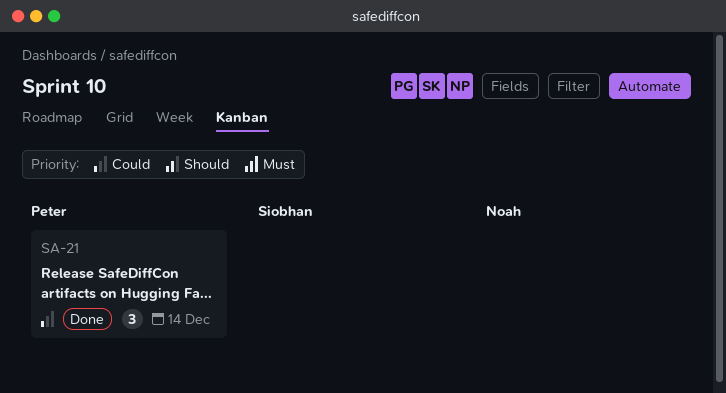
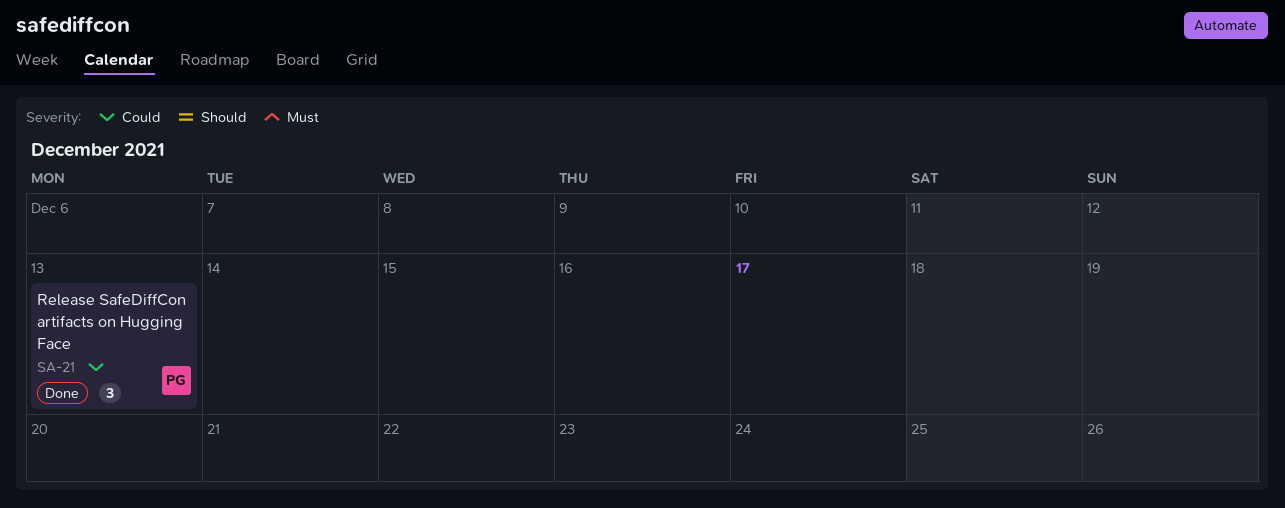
SA-21, due: Dec 14 -> Dec 13

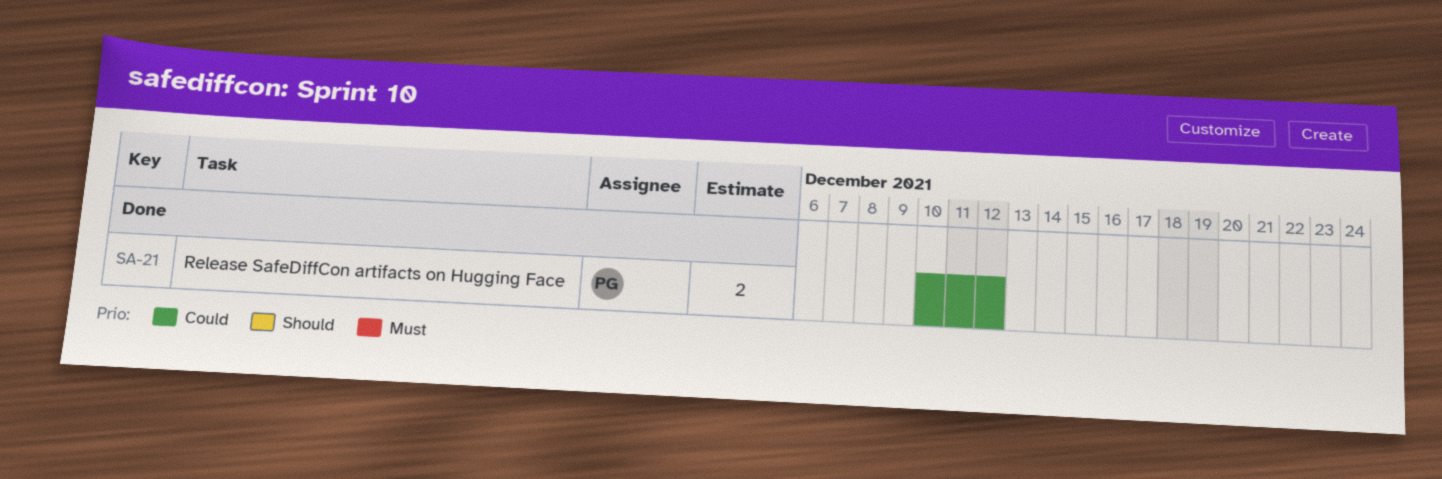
SA-21, estimate: 3 -> 2
SA-21, due: Dec 13 -> Dec 12

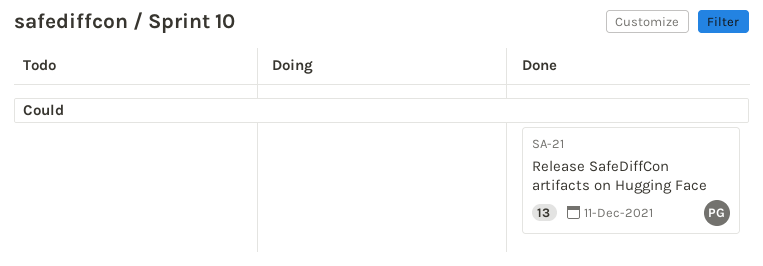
SA-21, estimate: 2 -> 13
SA-21, due: Dec 12 -> Dec 11

